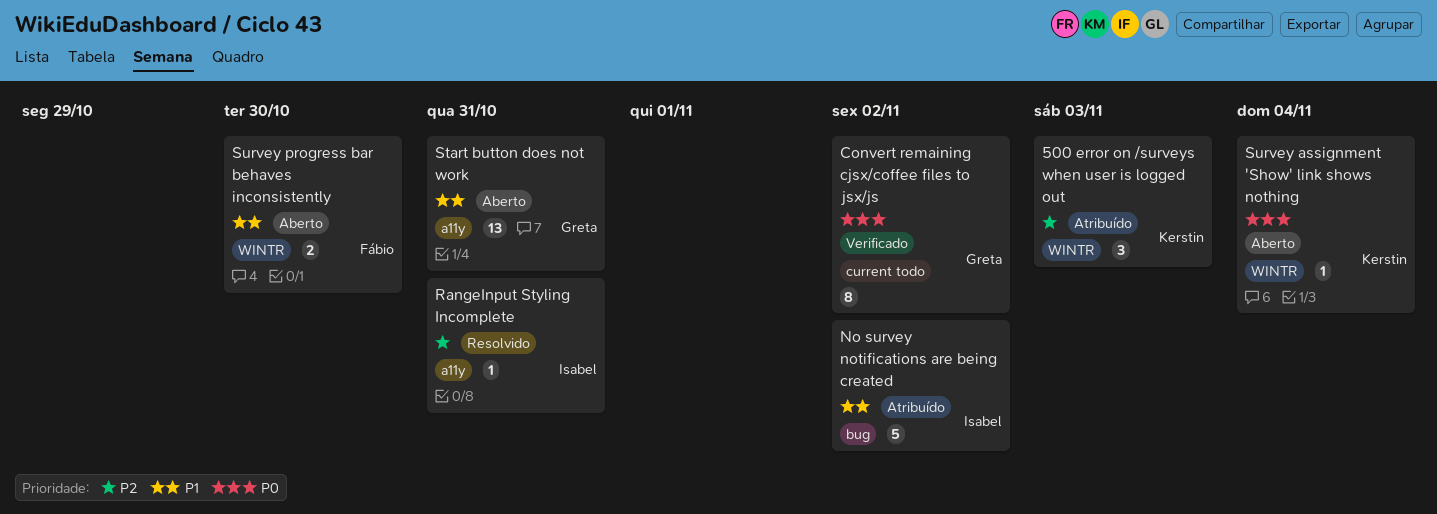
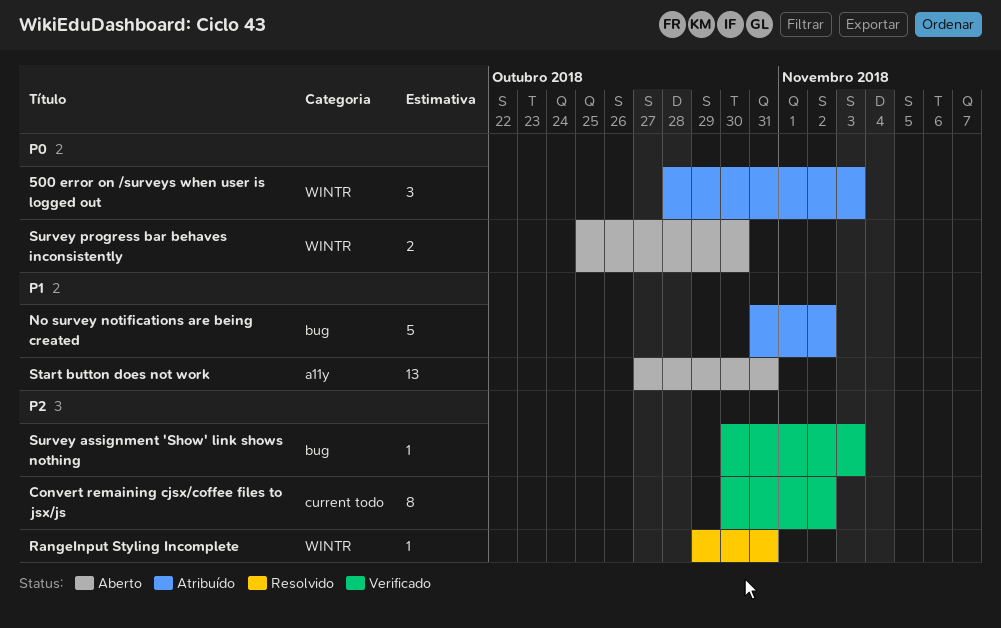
500 error on /surveys when user is logged out, priority: P2 -> P0
Convert remaining cjsx/coffee files to jsx/js, priority: P0 -> P2
RangeInput Styling Incomplete, label: a11y -> WINTR
Survey assignment 'Show' link shows nothing, status: Aberto -> Verificado
Survey assignment 'Show' link shows nothing, priority: P0 -> P2
Survey assignment 'Show' link shows nothing, label: WINTR -> bug
Survey assignment 'Show' link shows nothing, due: Nov 4 -> Nov 3
Survey progress bar behaves inconsistently, priority: P1 -> P0

